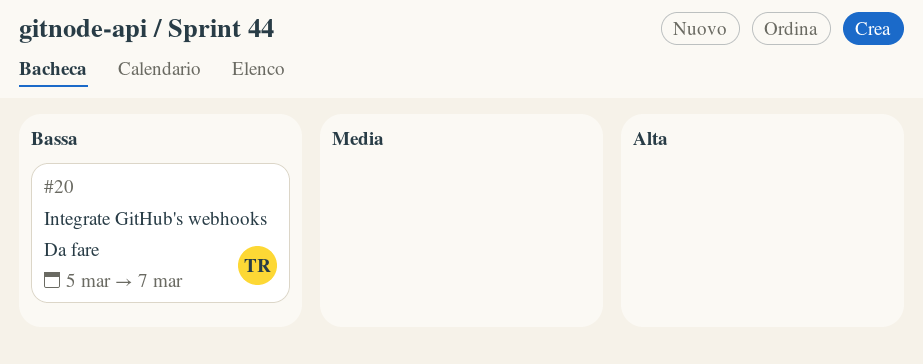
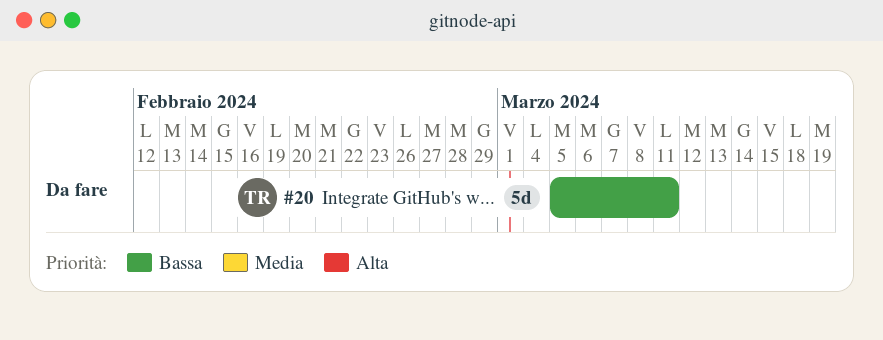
#20, due: Mar 7 -> Mar 11

